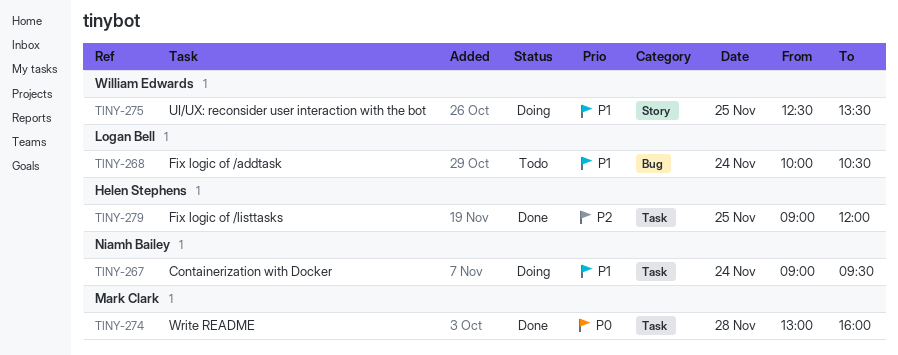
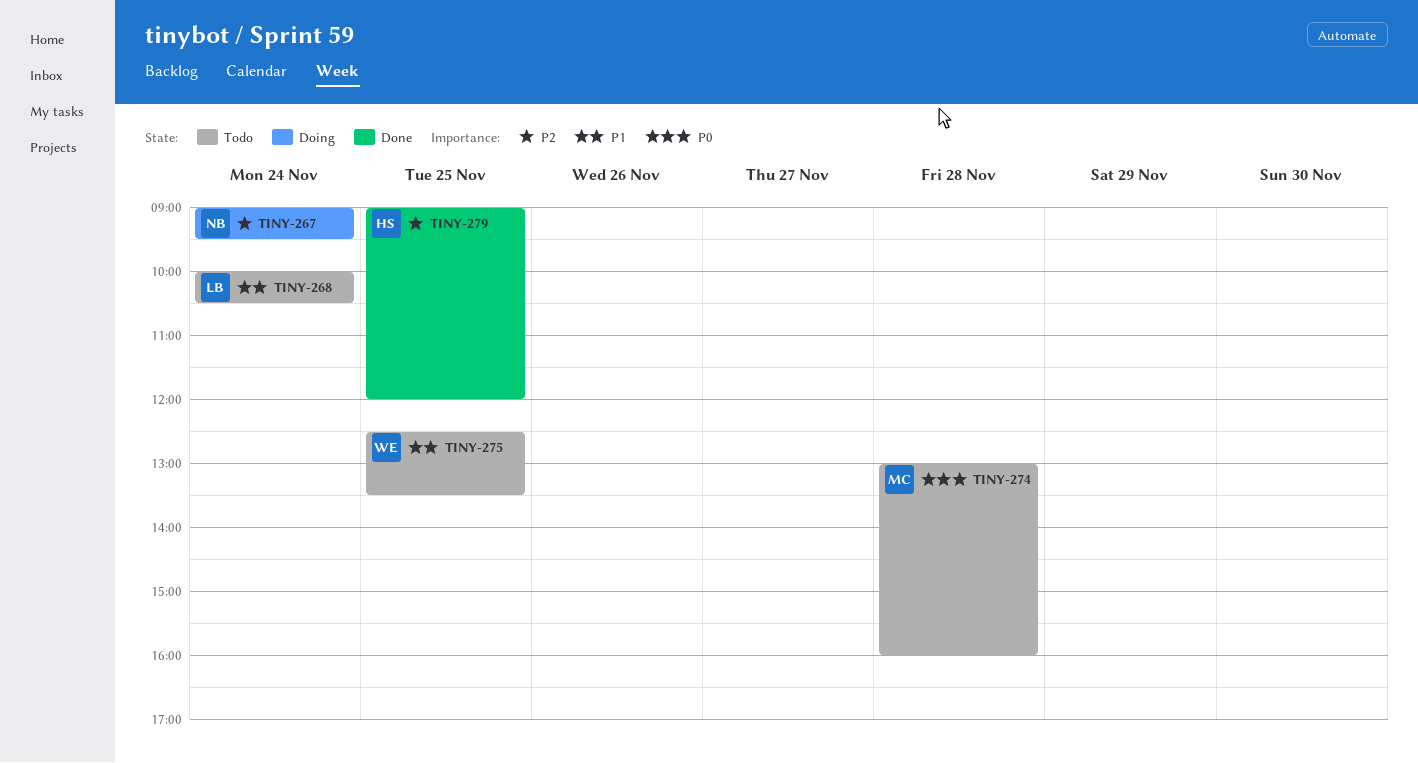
TINY-267, priority: P1 -> P2
TINY-274, status: Done -> Todo
TINY-275, status: Doing -> Todo

